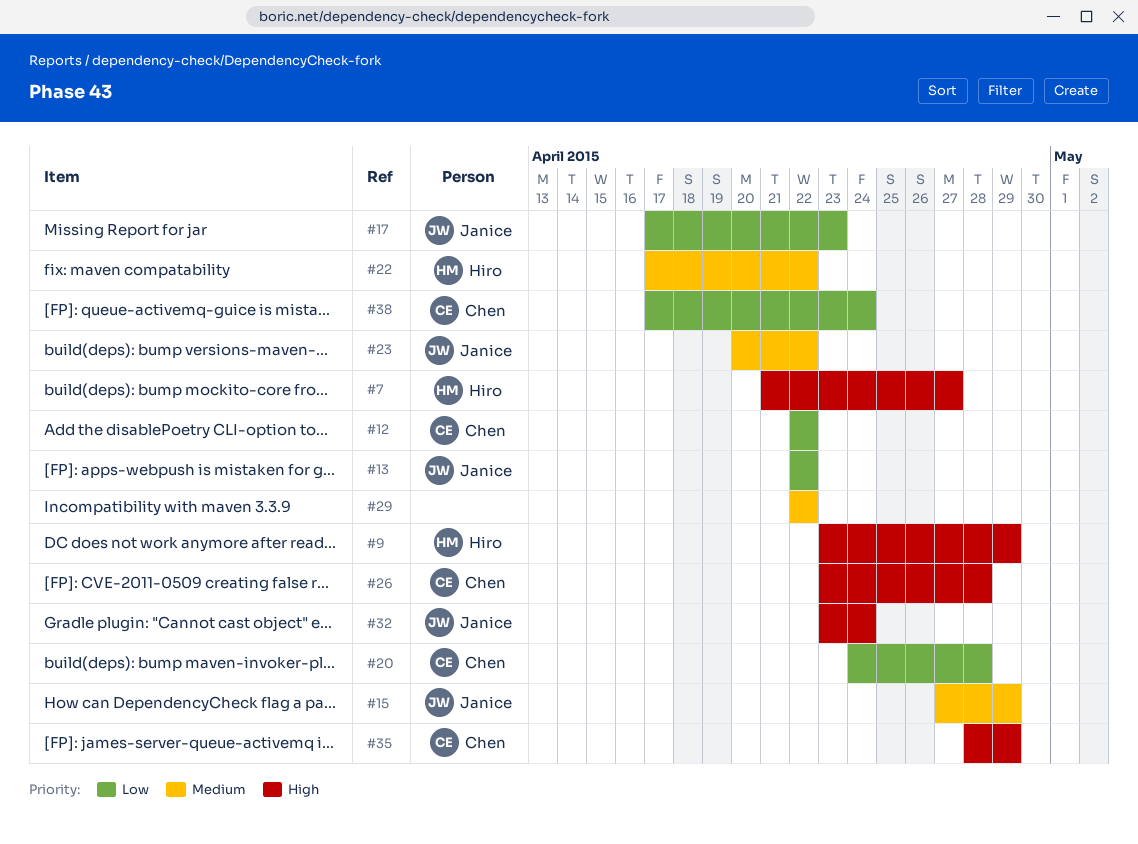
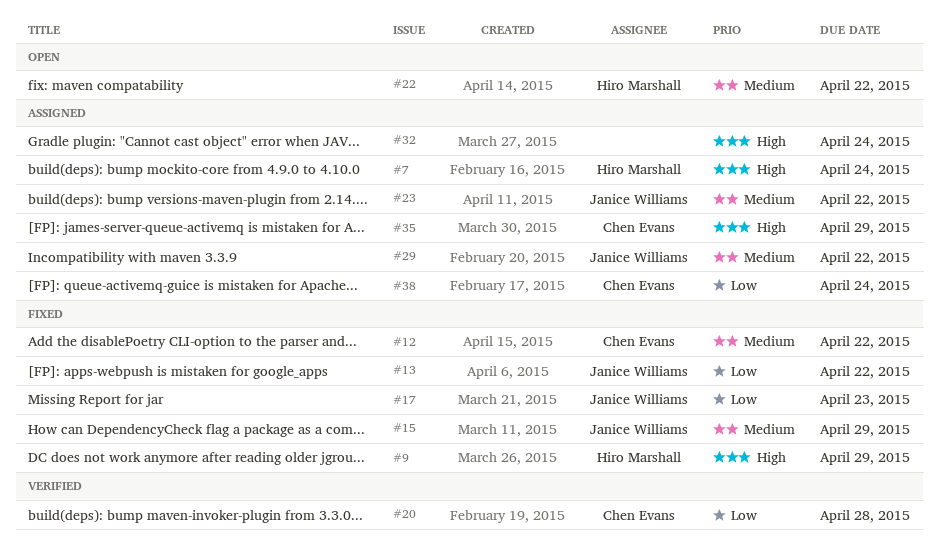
#7, due: Apr 27 -> Apr 24
#12, priority: Low -> Medium
#26: present -> none
#29, owner: none -> Janice Williams
#32, owner: Janice Williams -> none

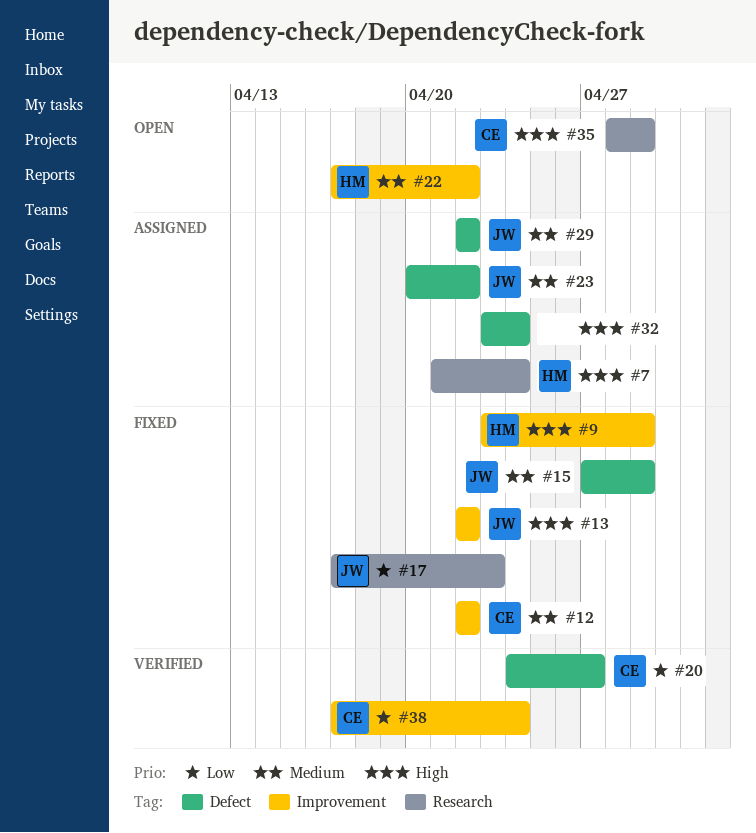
#13, priority: Low -> High
#20, due: Apr 28 -> Apr 27
#35, status: Assigned -> Open
#38, status: Assigned -> Verified

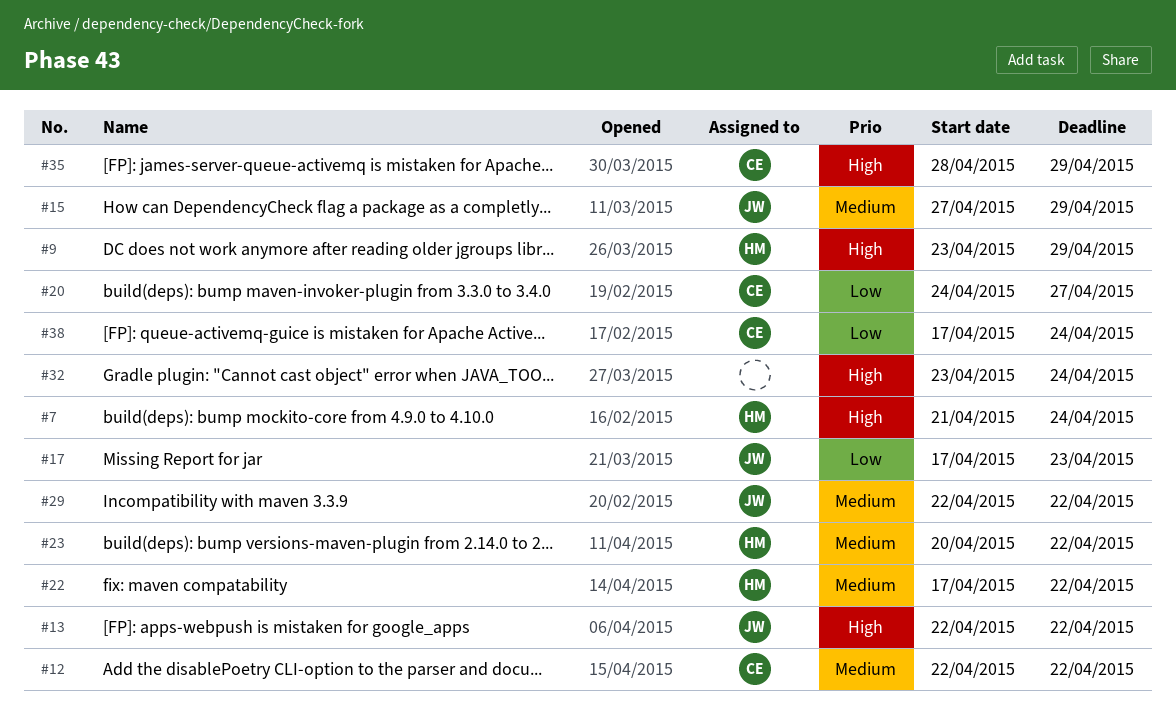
#23, owner: JW -> HM

